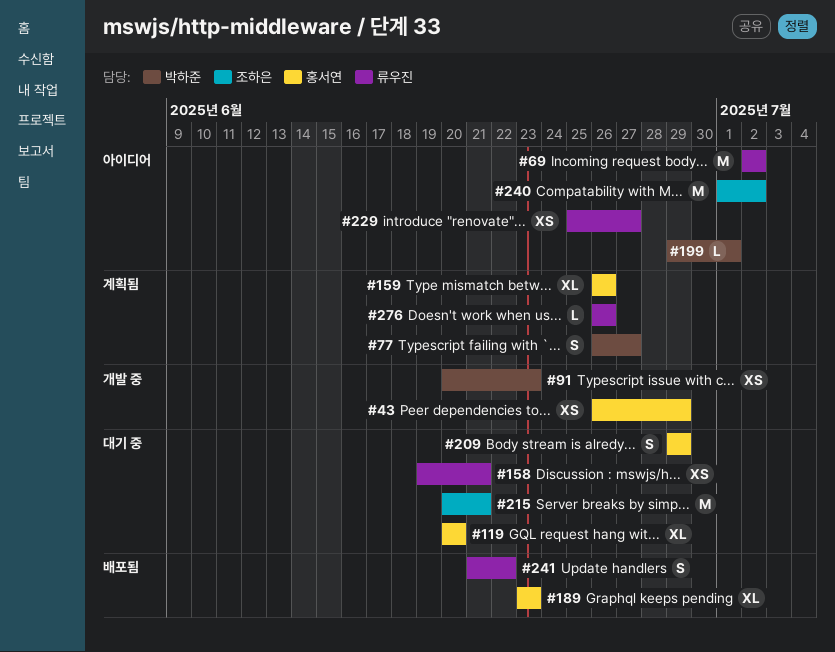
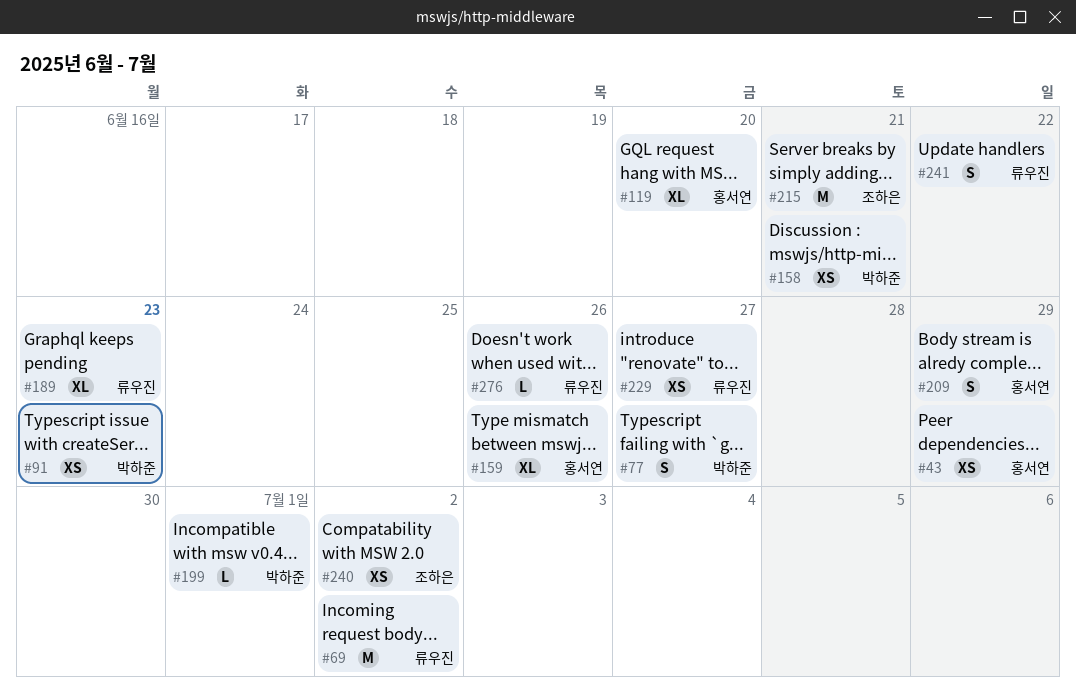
#158, owner: 류우진 -> 박하준
#189, owner: 홍서연 -> 류우진
#240, estimate: M -> XS

